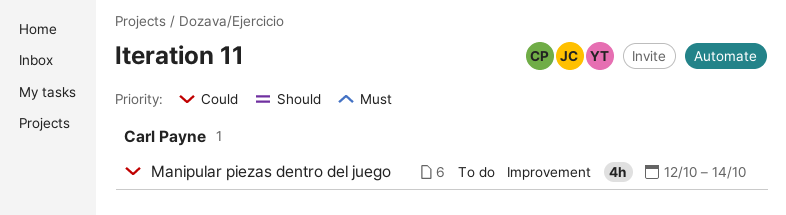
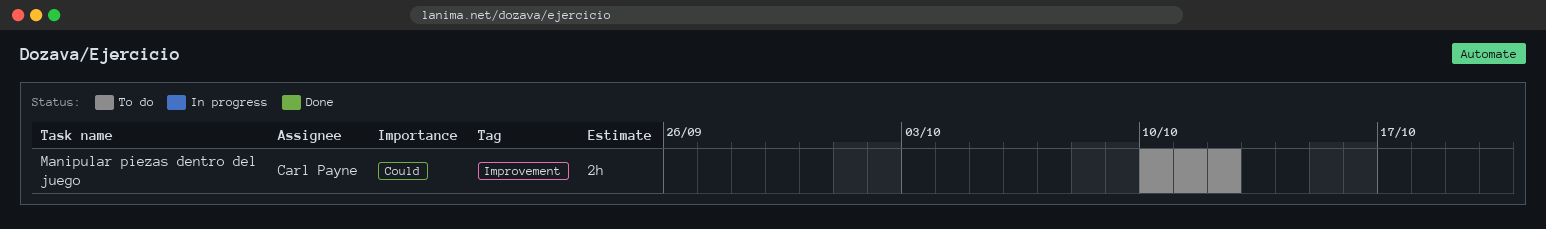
Manipular piezas dentro del juego, estimate: 4h -> 2h
Manipular piezas dentro del juego, start: Oct 12 -> Oct 10
Manipular piezas dentro del juego, due: Oct 14 -> Oct 12

